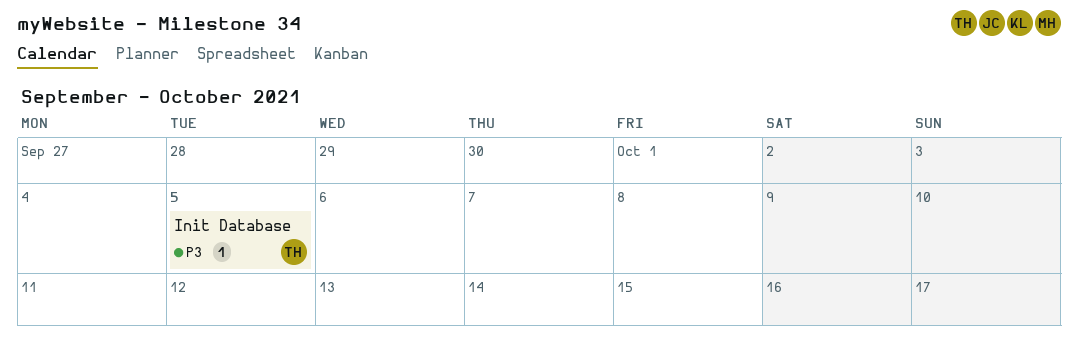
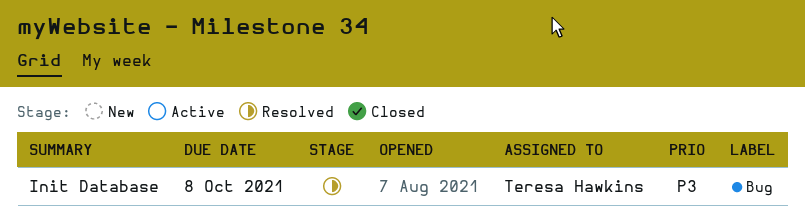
Init Database, due: Oct 5 -> Oct 8

